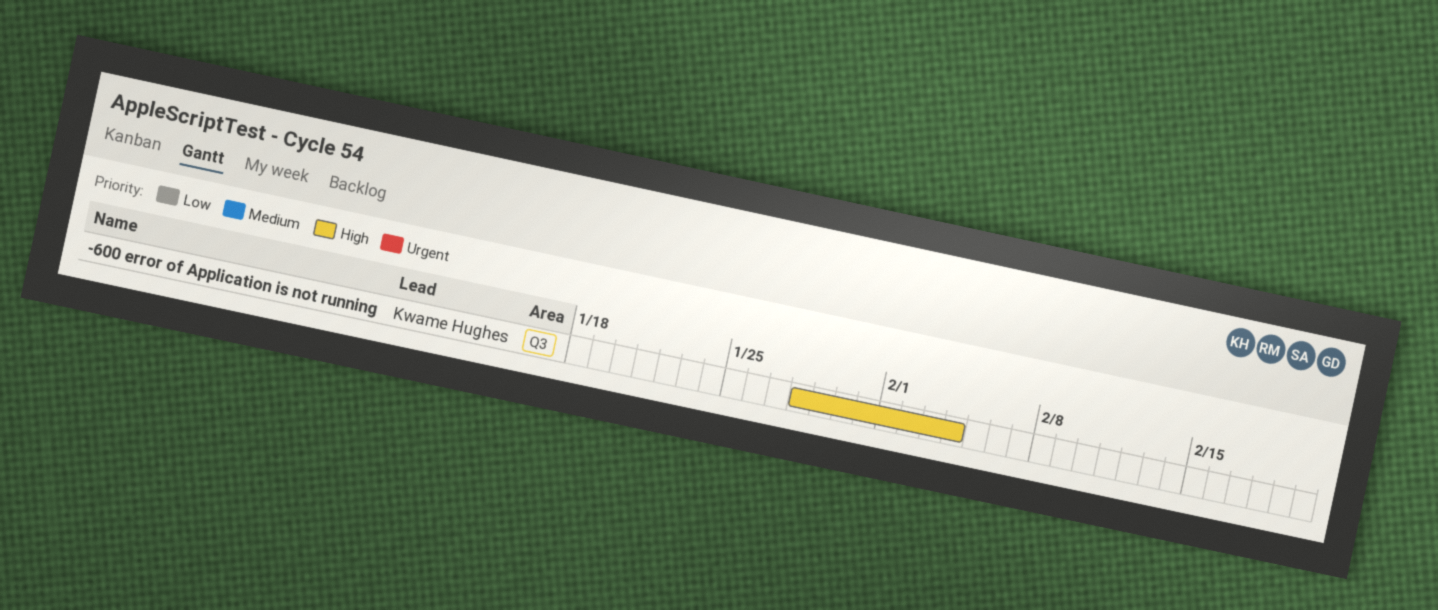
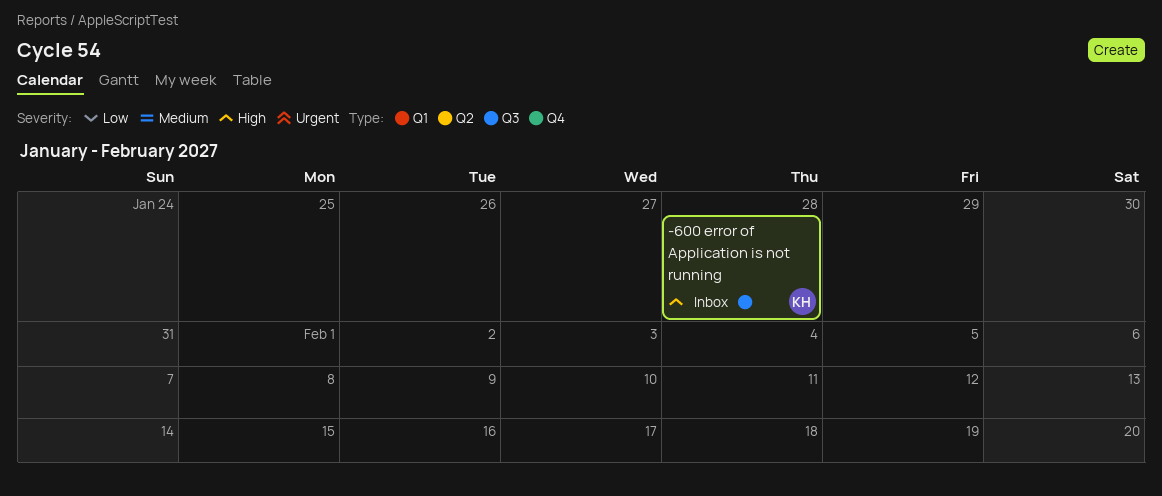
-600 error of Application is not running, due: Feb 4 -> Jan 28

